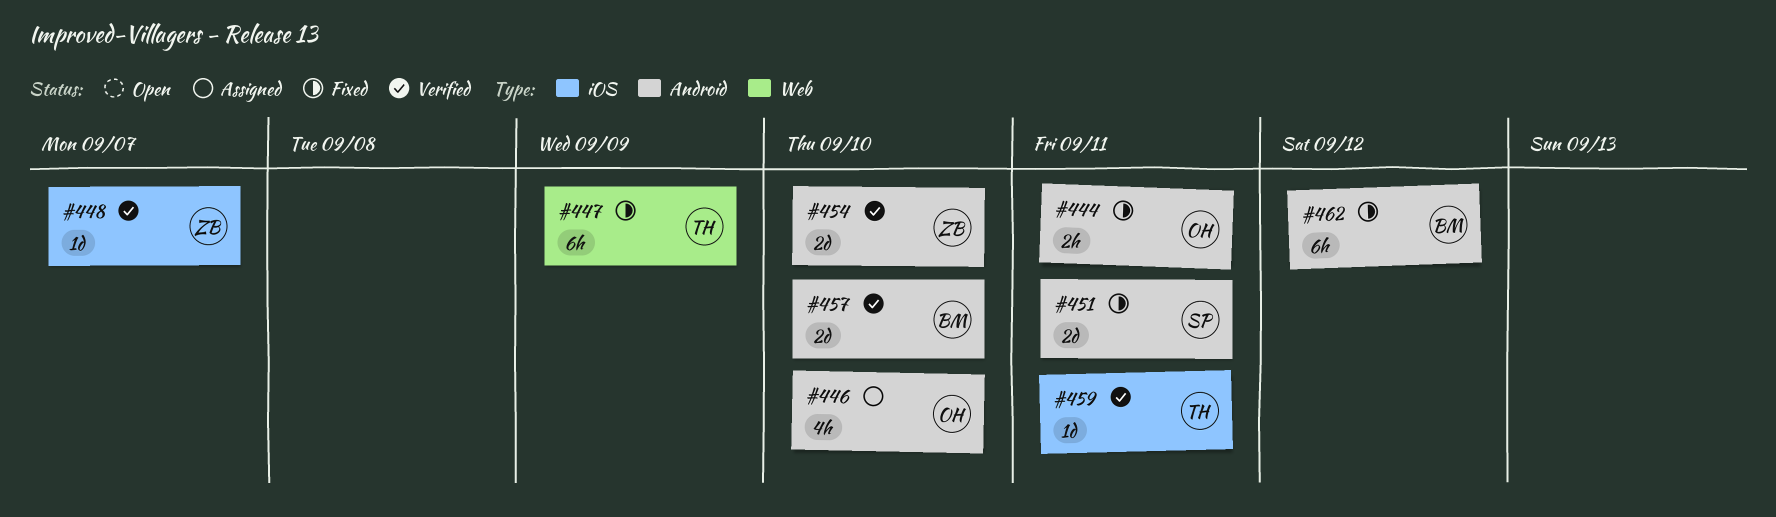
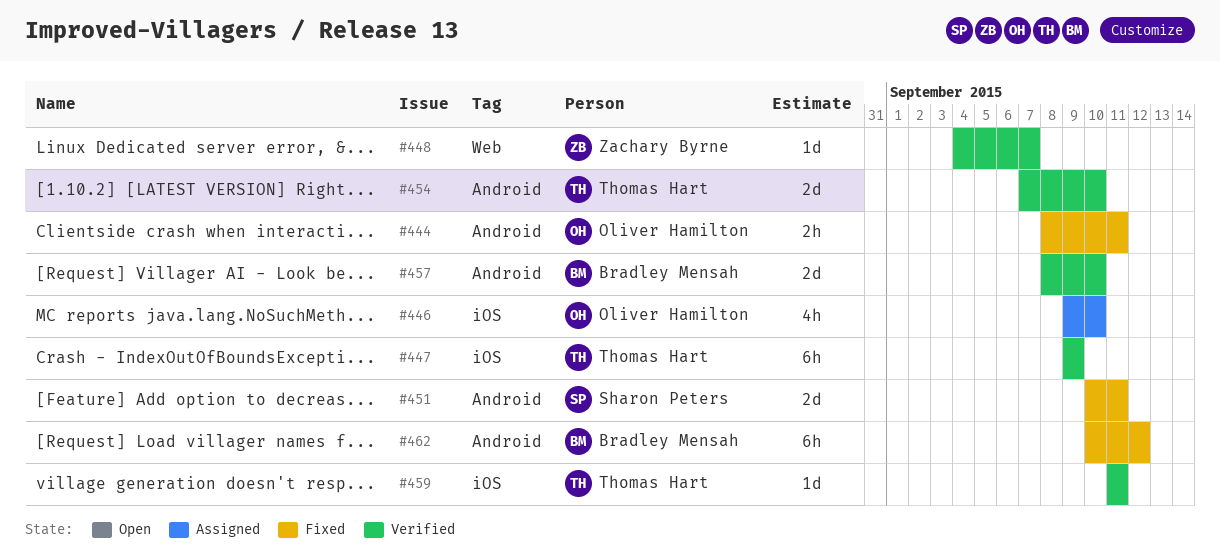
#446, label: Android -> iOS
#447, status: Fixed -> Verified
#447, label: Web -> iOS
#448, label: iOS -> Web
#454, owner: Zachary Byrne -> Thomas Hart

